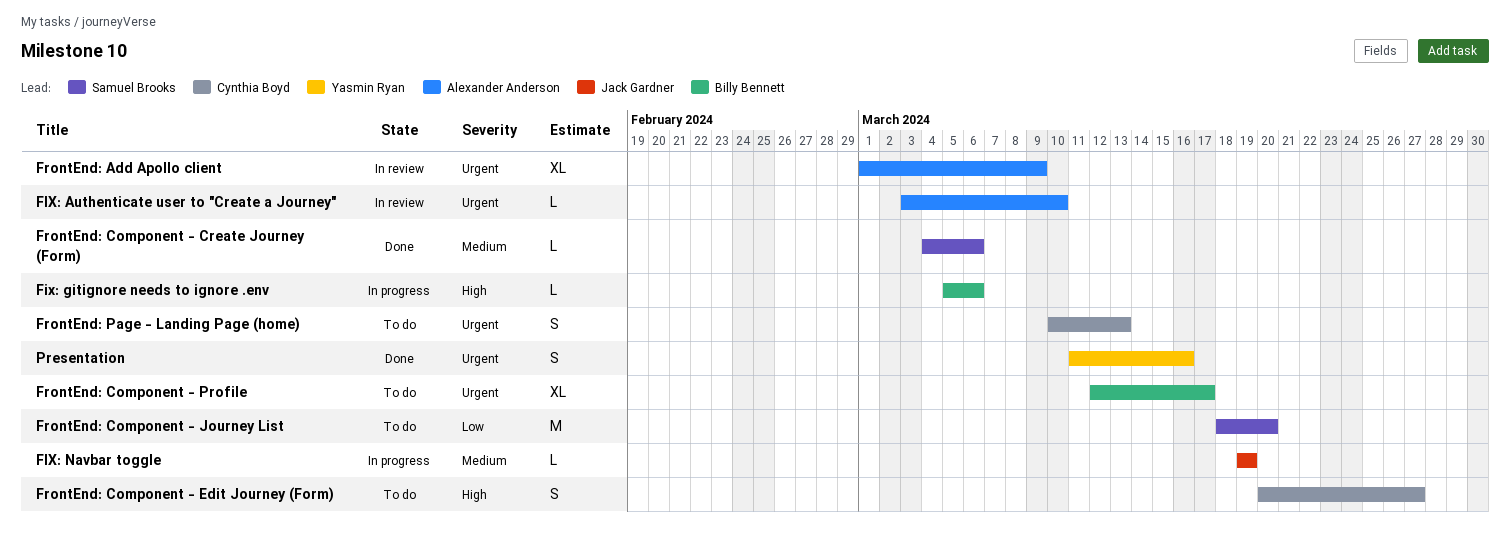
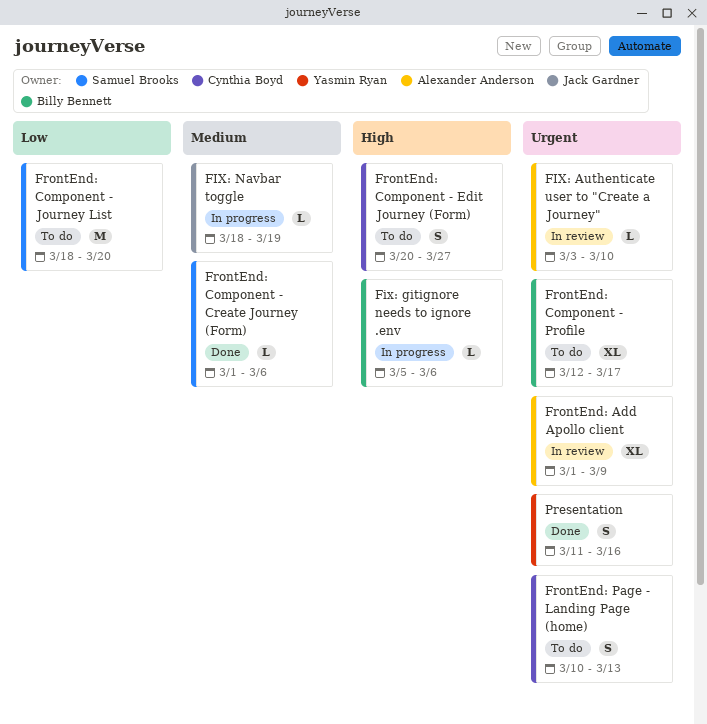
FIX: Navbar toggle, start: Mar 19 -> Mar 18
FrontEnd: Component - Create Journey (Form), start: Mar 4 -> Mar 1

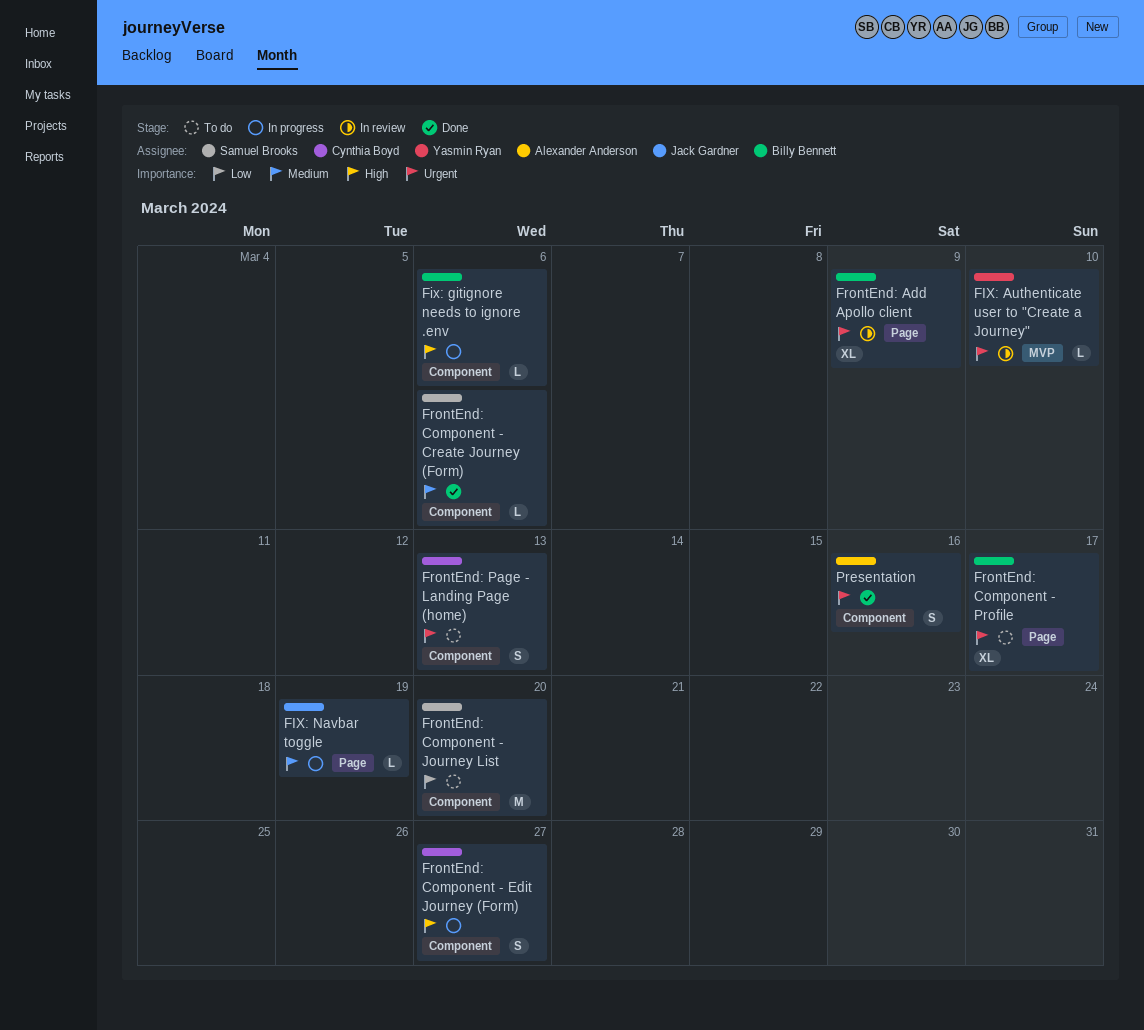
FIX: Authenticate user to "Create a Journey", owner: Alexander Anderson -> Yasmin Ryan
FrontEnd: Add Apollo client, owner: Alexander Anderson -> Billy Bennett
FrontEnd: Component - Edit Journey (Form), status: To do -> In progress
Presentation, owner: Yasmin Ryan -> Alexander Anderson

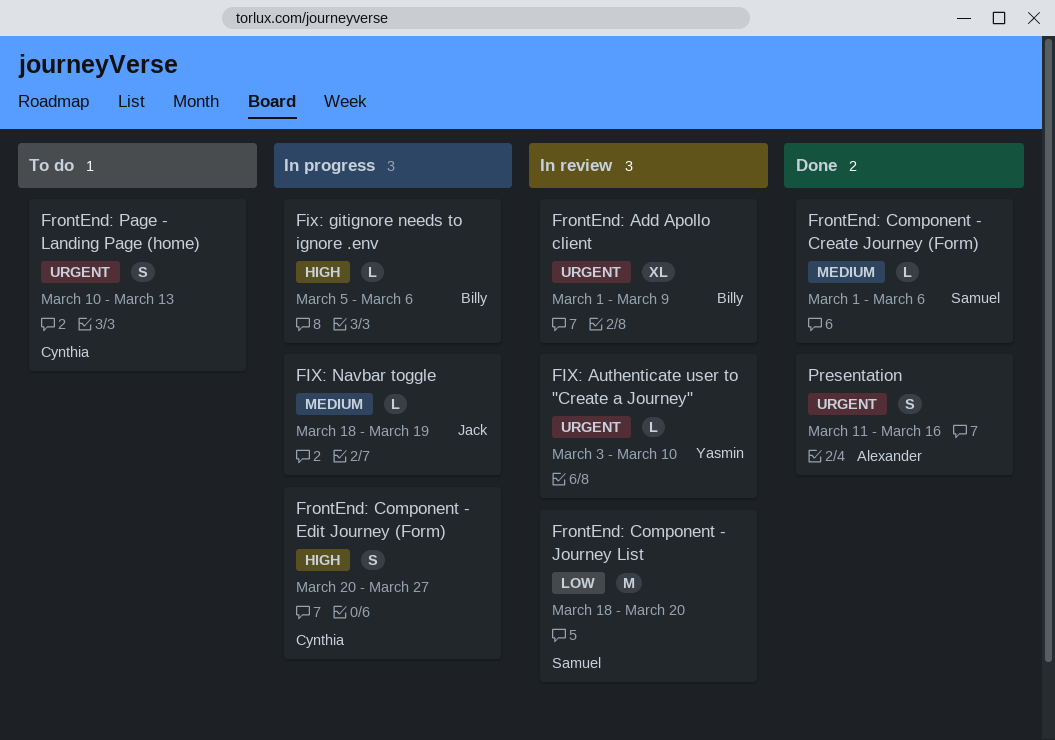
FrontEnd: Component - Journey List, status: To do -> In review
FrontEnd: Component - Profile: present -> none

